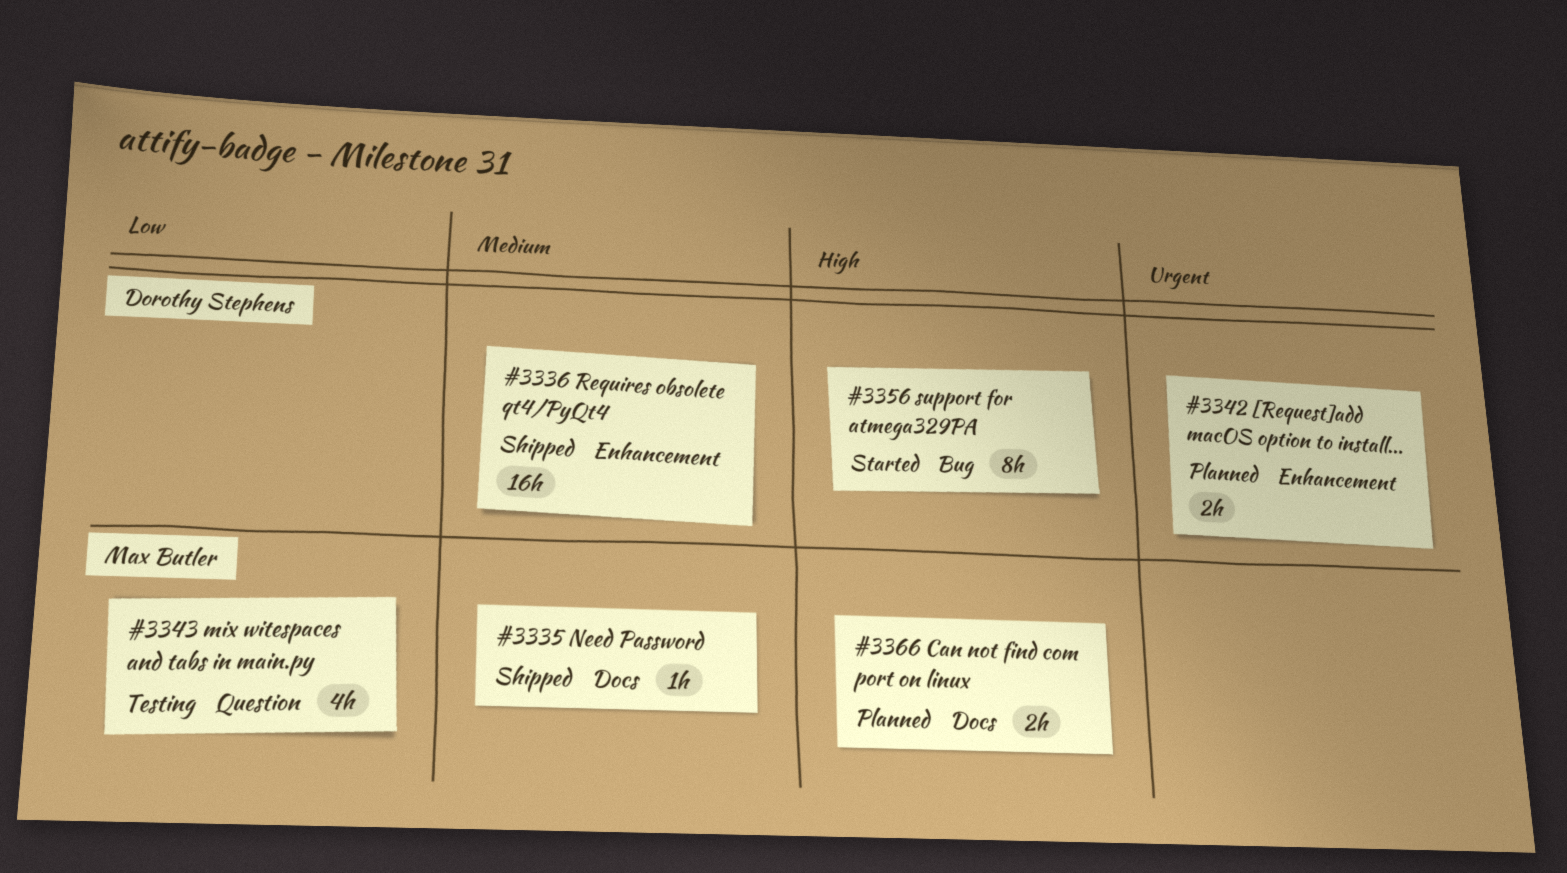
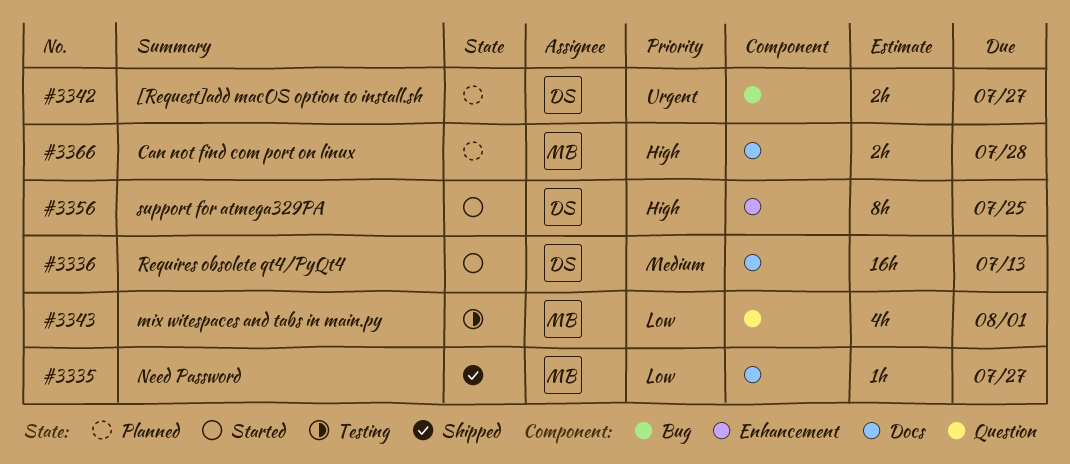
#3335, priority: Medium -> Low
#3336, status: Shipped -> Started
#3336, label: Enhancement -> Docs
#3342, label: Enhancement -> Bug
#3356, label: Bug -> Enhancement

